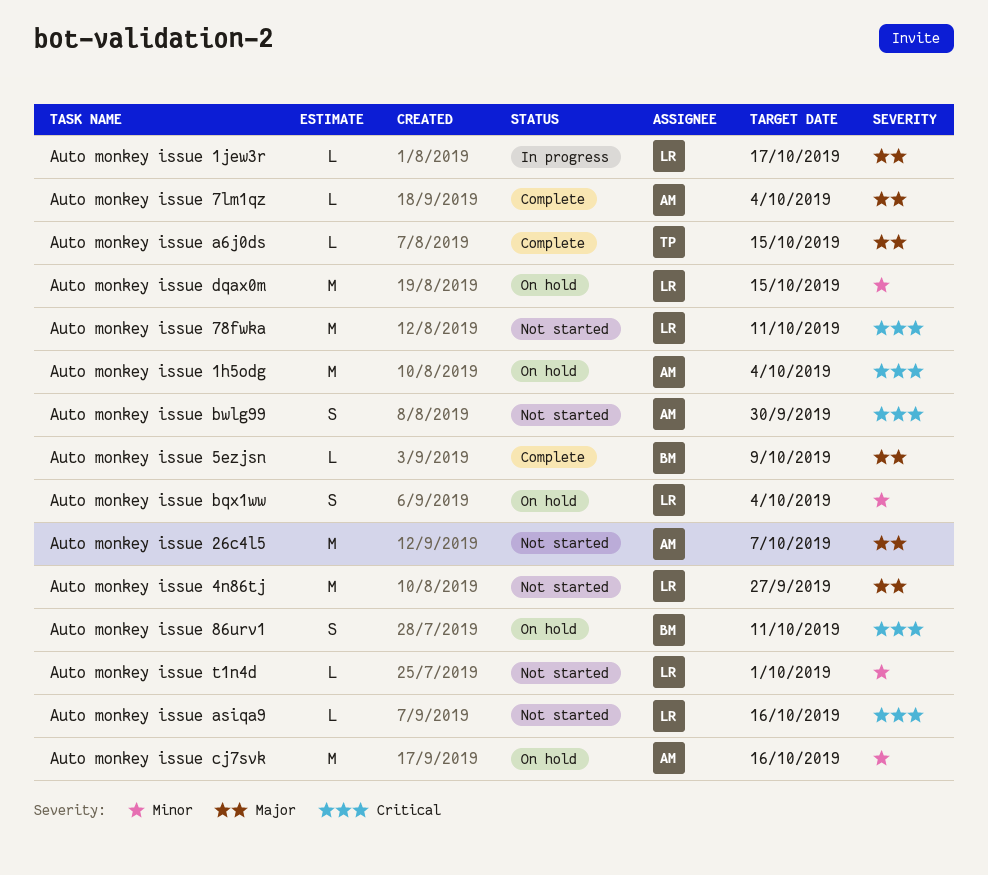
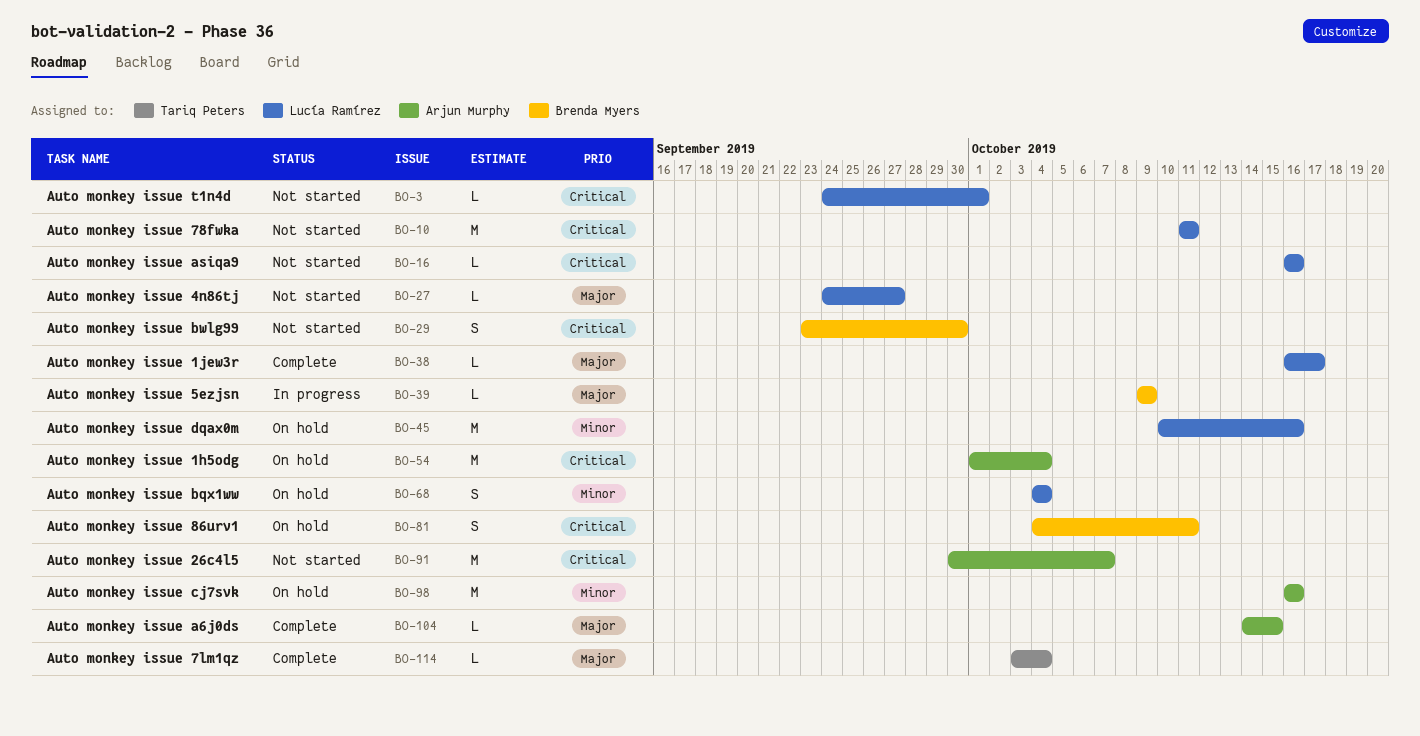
Auto monkey issue 1jew3r, status: In progress -> Complete
Auto monkey issue 26c4l5, priority: Major -> Critical
Auto monkey issue 4n86tj, estimate: M -> L
Auto monkey issue 5ezjsn, status: Complete -> In progress
Auto monkey issue 7lm1qz, owner: Arjun Murphy -> Tariq Peters
Auto monkey issue a6j0ds, owner: Tariq Peters -> Arjun Murphy
Auto monkey issue bwlg99, owner: Arjun Murphy -> Brenda Myers
Auto monkey issue dqax0m, due: Oct 15 -> Oct 16
Auto monkey issue t1n4d, priority: Minor -> Critical

